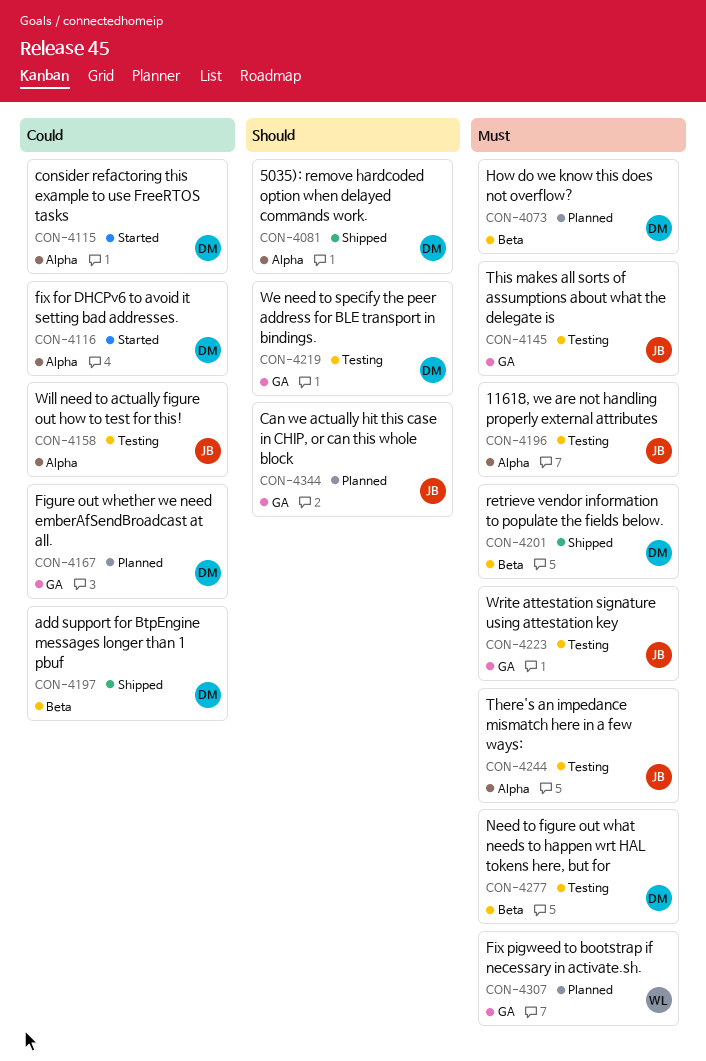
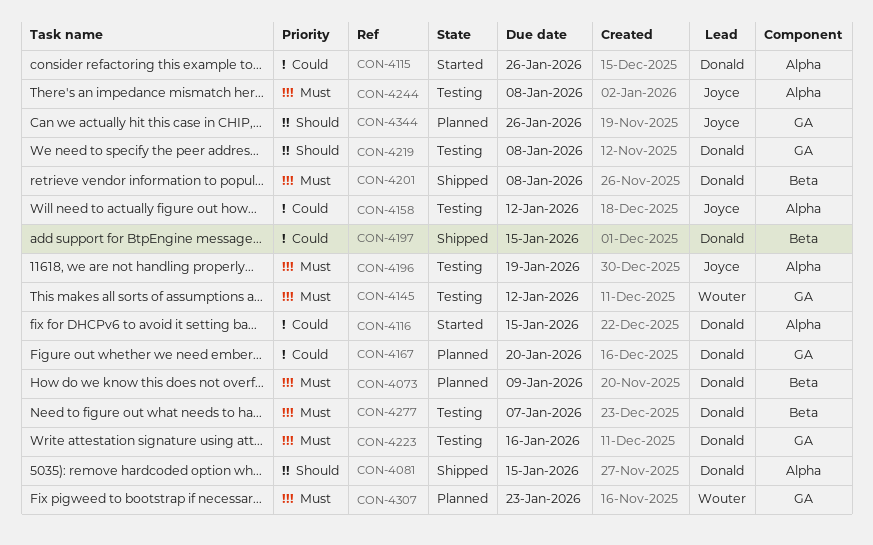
CON-4145, owner: Joyce -> Wouter
CON-4223, owner: Joyce -> Donald

